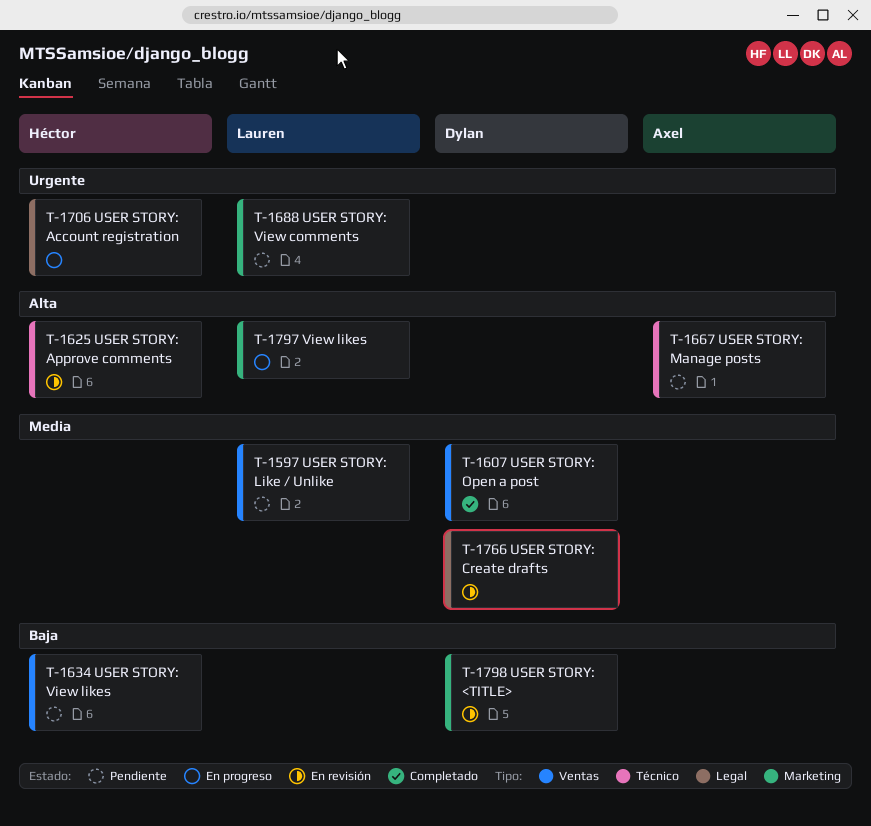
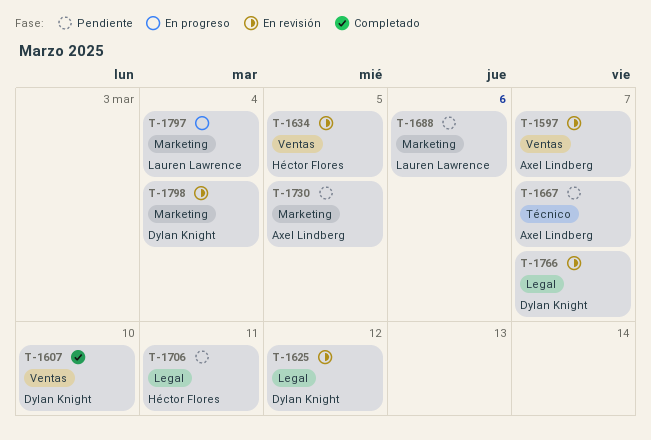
T-1597, status: Pendiente -> En revisión
T-1597, owner: Lauren Lawrence -> Axel Lindberg
T-1625, owner: Héctor Flores -> Dylan Knight
T-1625, label: Técnico -> Legal
T-1634, status: Pendiente -> En revisión
T-1706, status: En progreso -> Pendiente
T-1730: none -> present

